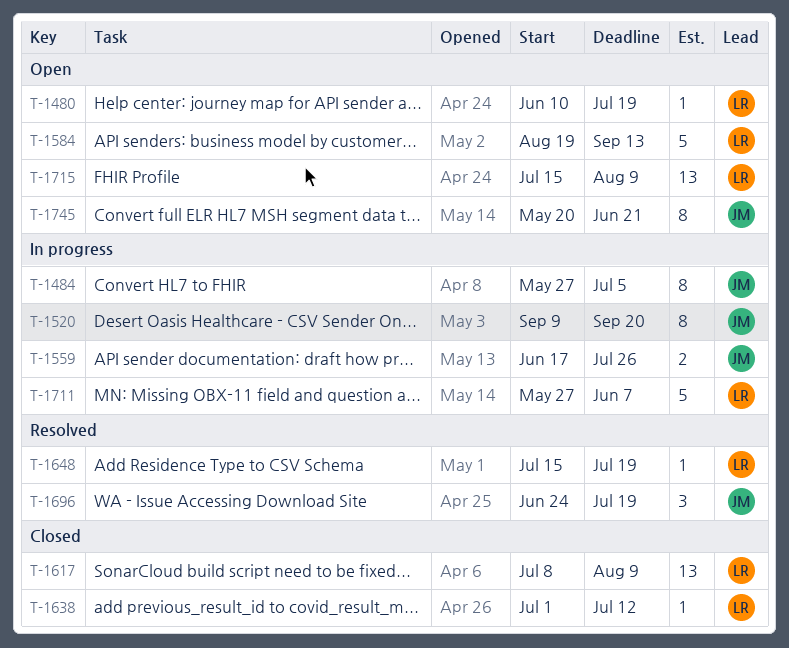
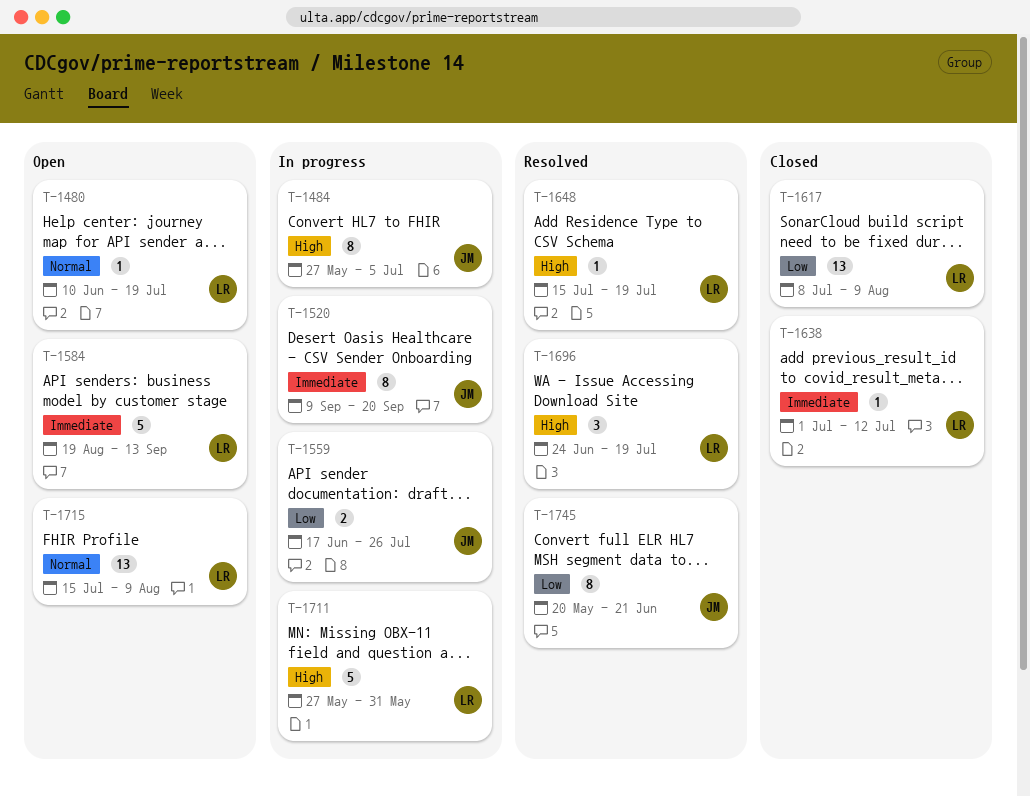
T-1696, owner: JM -> LR
T-1711, due: Jun 7 -> May 31
T-1745, status: Open -> Resolved

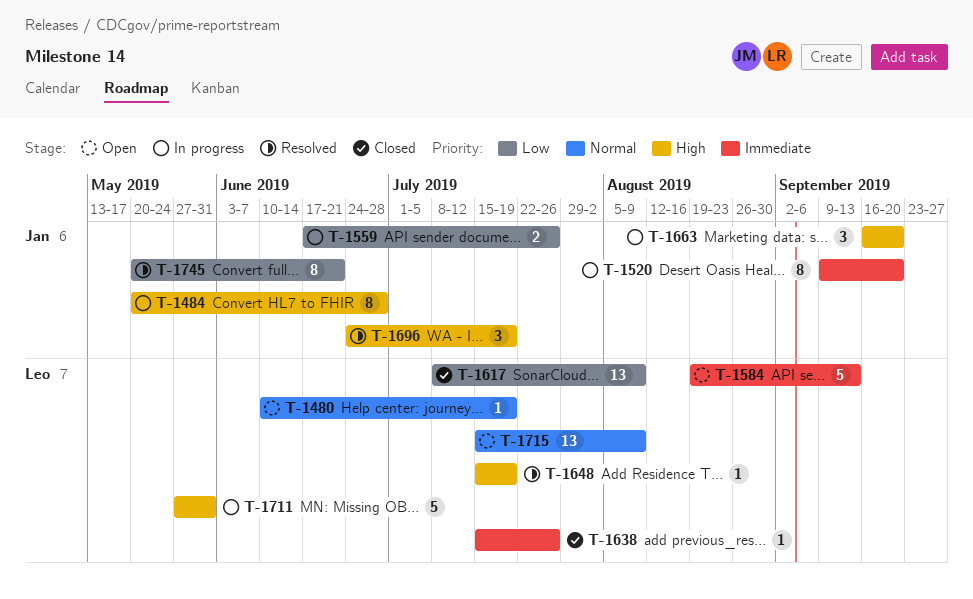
T-1484, start: May 27 -> May 20
T-1484, due: Jul 5 -> Jun 28
T-1638, start: Jul 1 -> Jul 15
T-1638, due: Jul 12 -> Jul 26
T-1663: none -> present
T-1696, owner: Leo -> Jan

